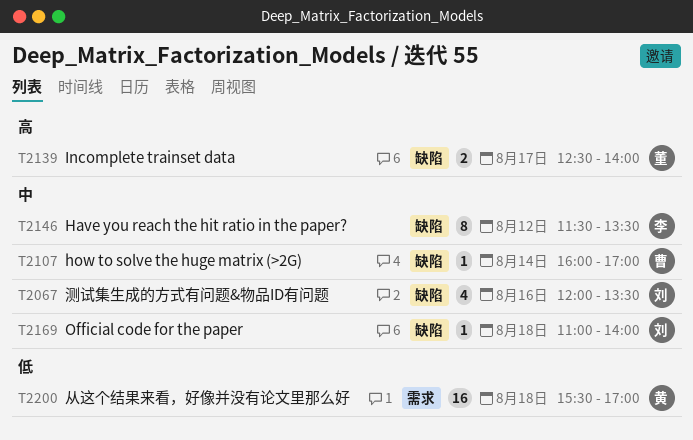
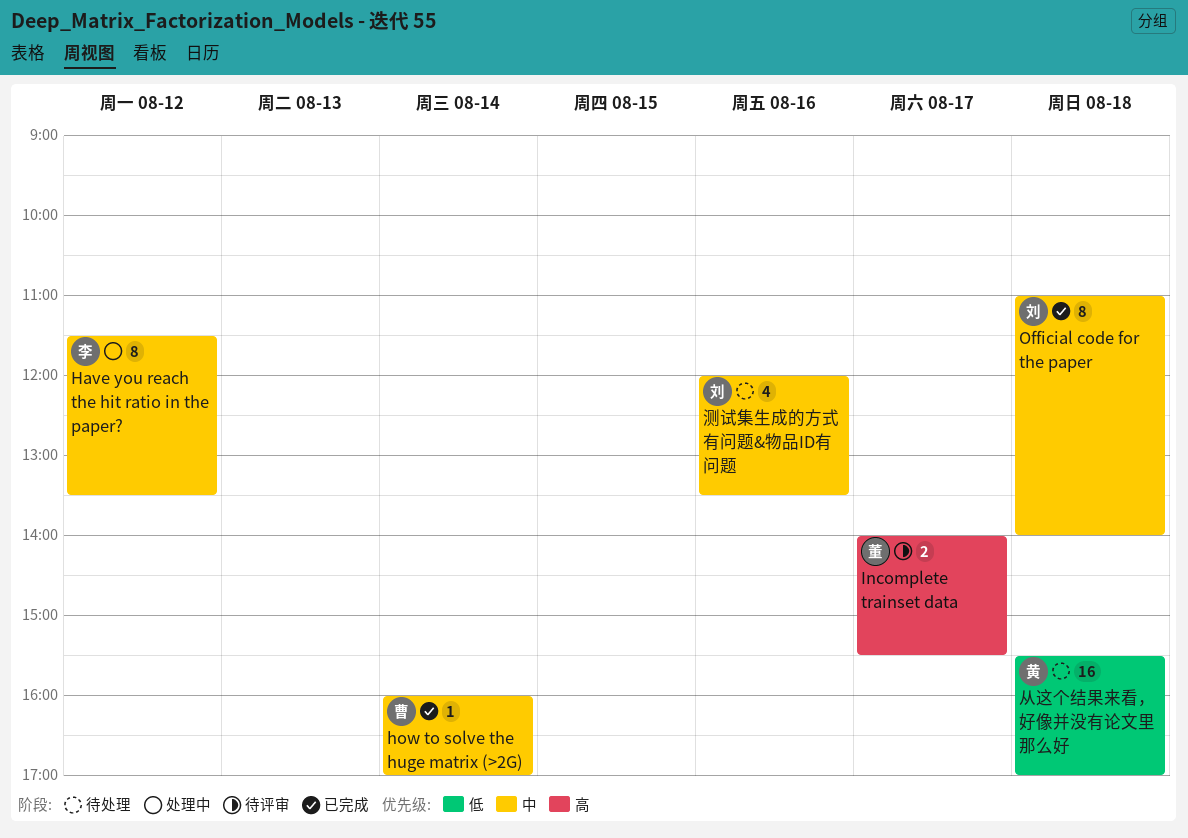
Incomplete trainset data, begins: 12:30 -> 14:00
Incomplete trainset data, ends: 14:00 -> 15:30
Official code for the paper, estimate: 1 -> 8

